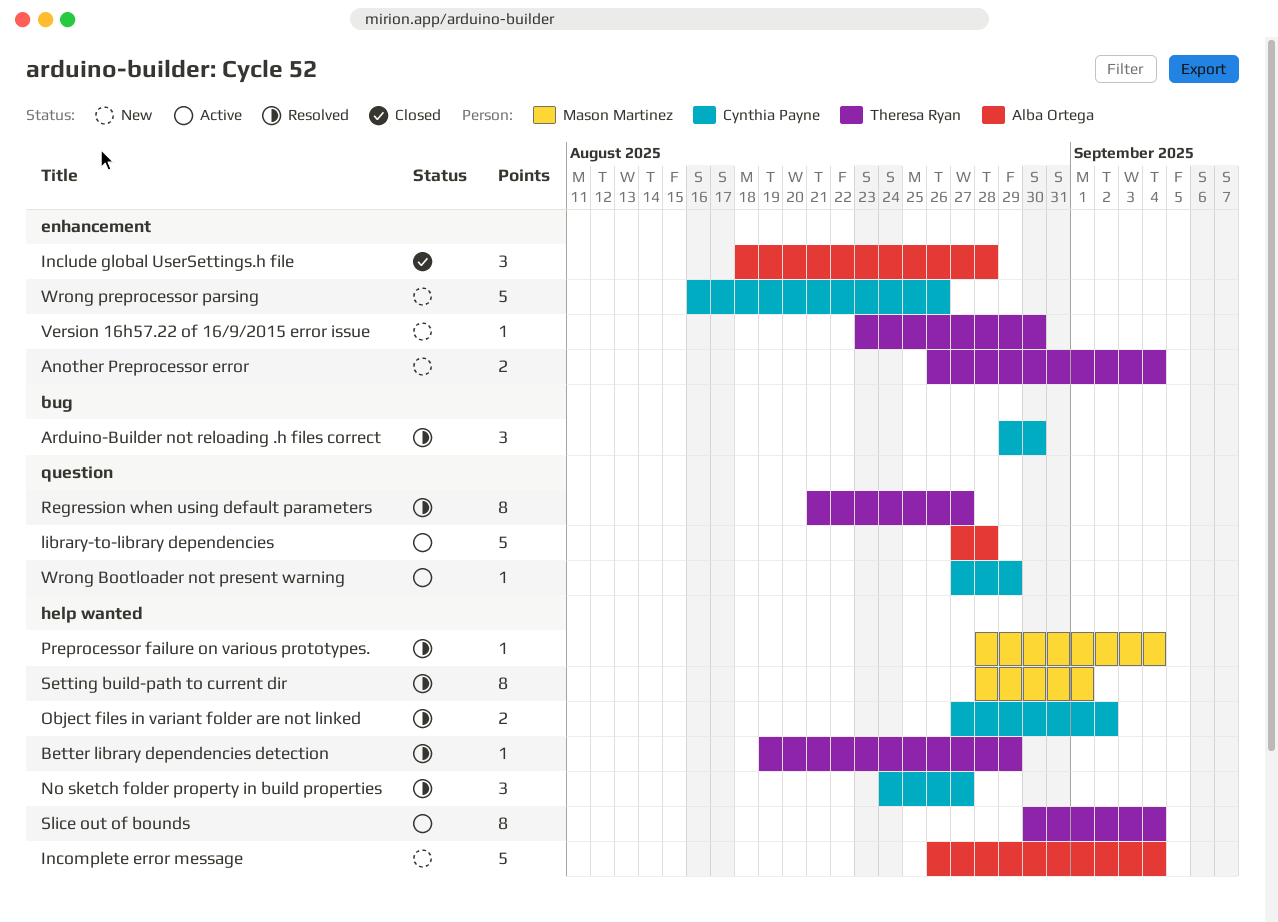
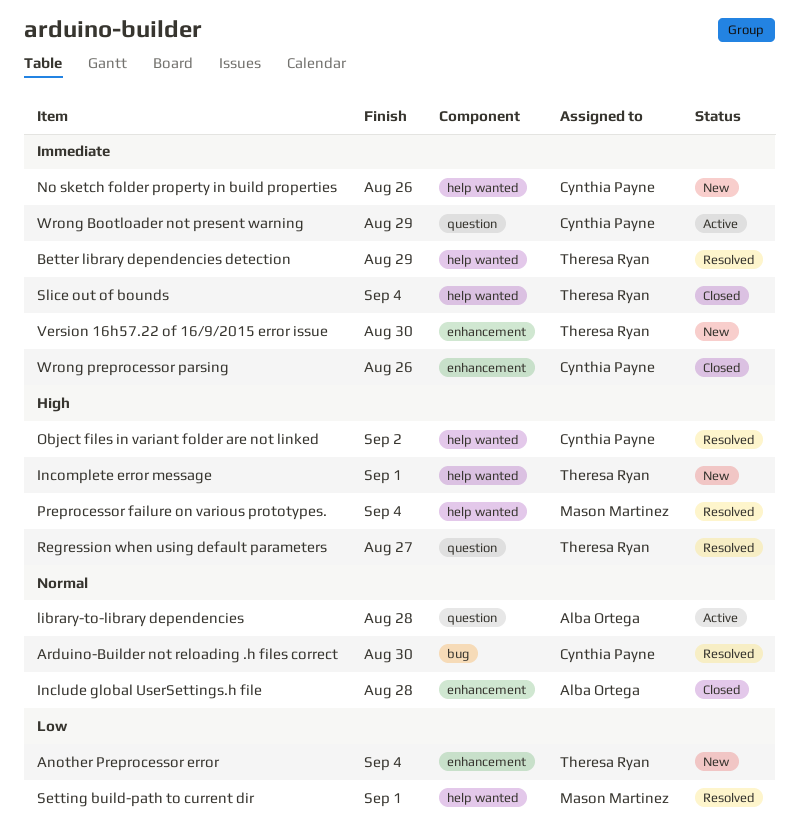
Incomplete error message, owner: Alba Ortega -> Theresa Ryan
Incomplete error message, due: Sep 4 -> Sep 1
No sketch folder property in build properties, status: Resolved -> New
No sketch folder property in build properties, due: Aug 27 -> Aug 26
Slice out of bounds, status: Active -> Closed
Wrong preprocessor parsing, status: New -> Closed

